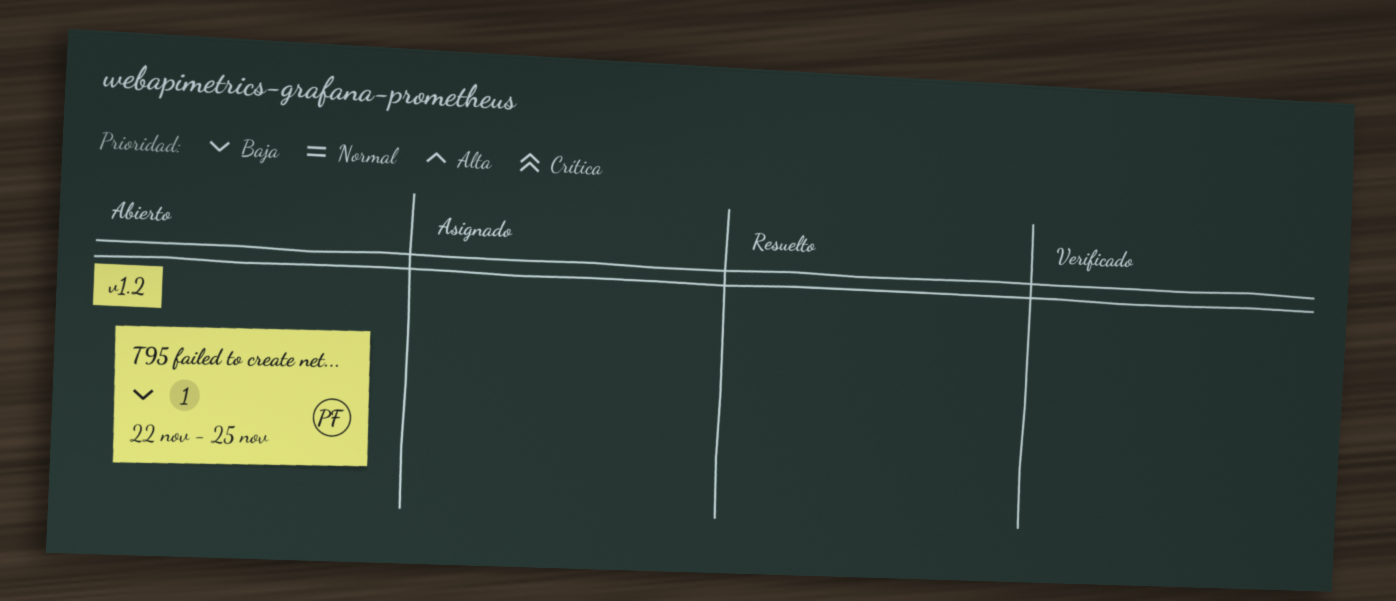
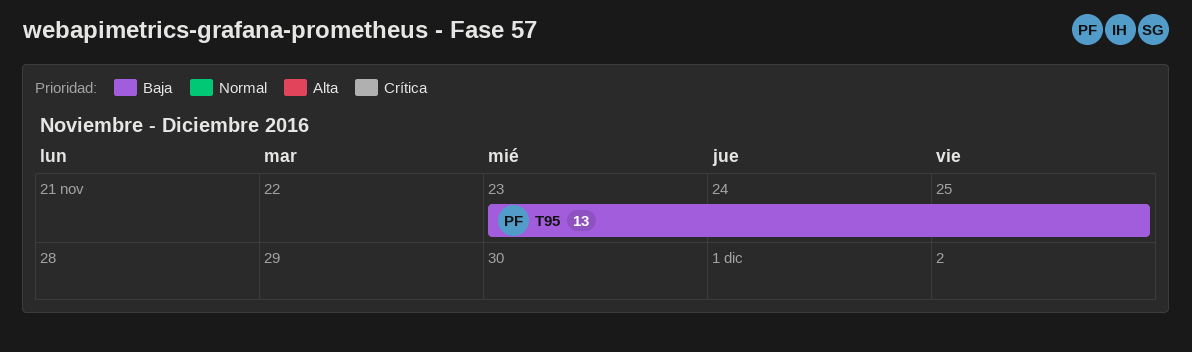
T95, estimate: 1 -> 13
T95, start: Nov 22 -> Nov 23

